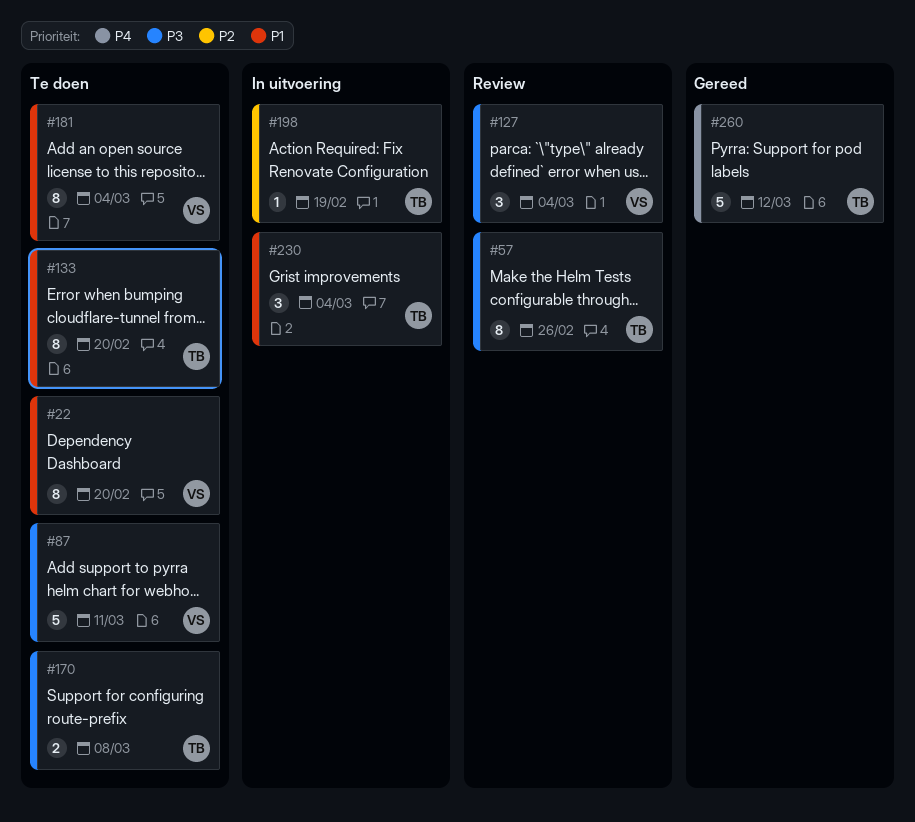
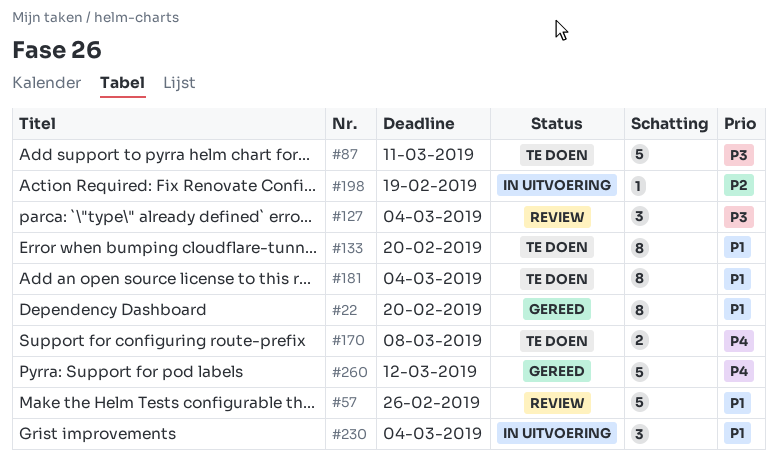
#22, status: Te doen -> Gereed
#57, priority: P3 -> P1
#57, estimate: 8 -> 5
#170, priority: P3 -> P4

